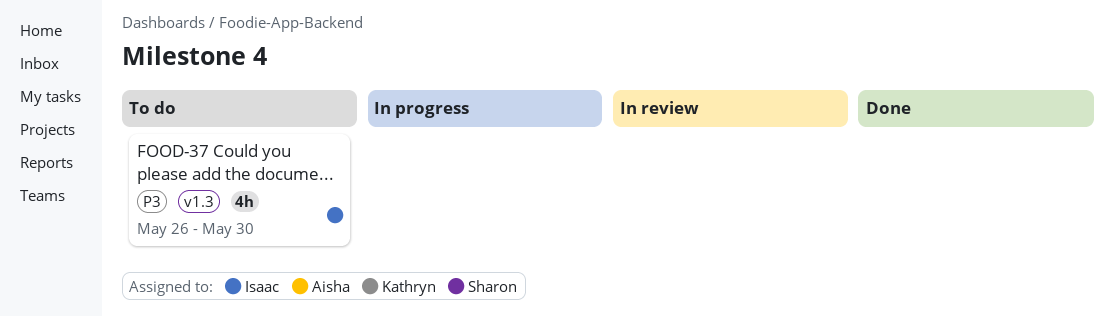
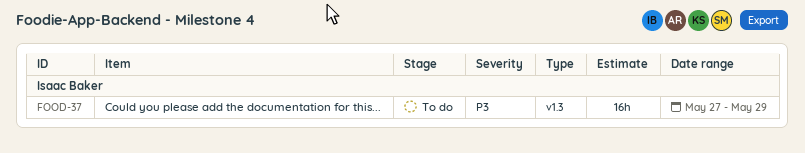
FOOD-37, estimate: 4h -> 16h
FOOD-37, start: May 26 -> May 27
FOOD-37, due: May 30 -> May 29

